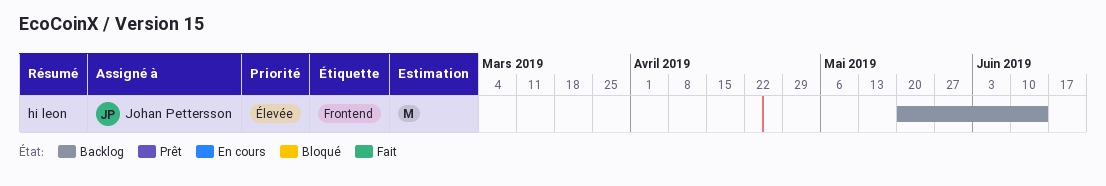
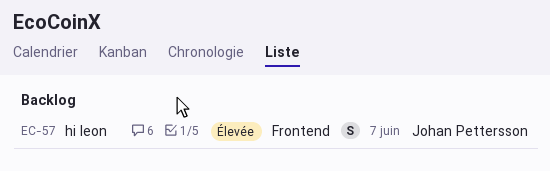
hi leon, estimate: M -> S
hi leon, due: Jun 14 -> Jun 7

